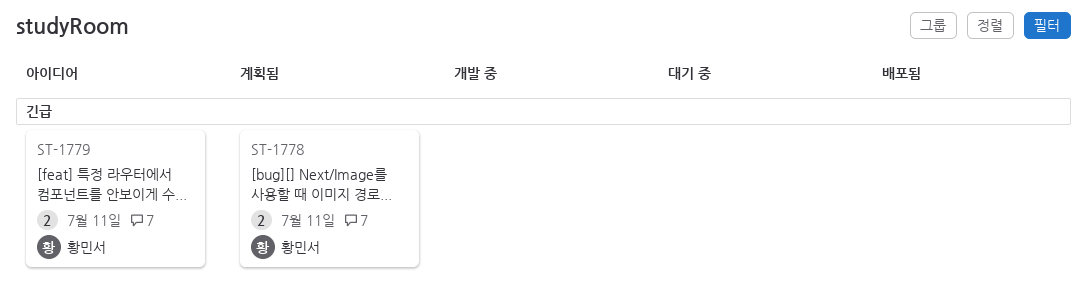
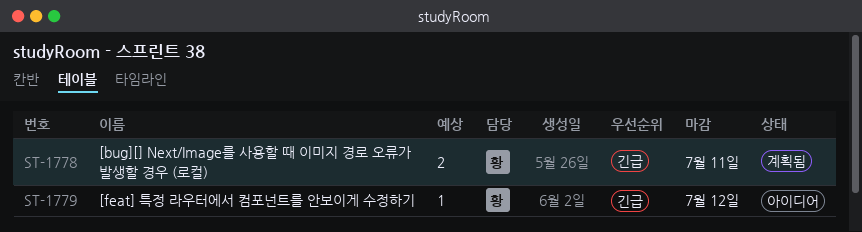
ST-1779, estimate: 2 -> 1
ST-1779, due: Jul 11 -> Jul 12

